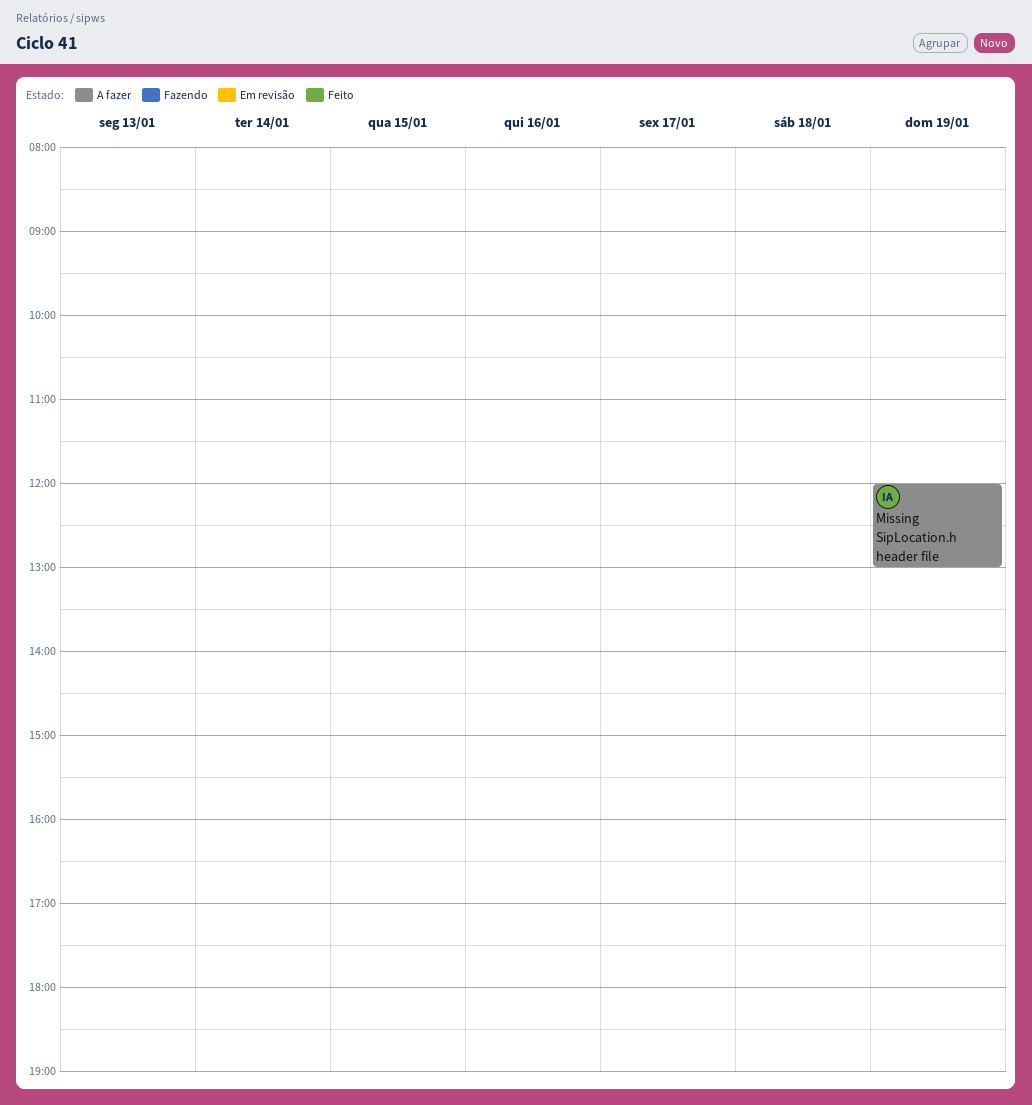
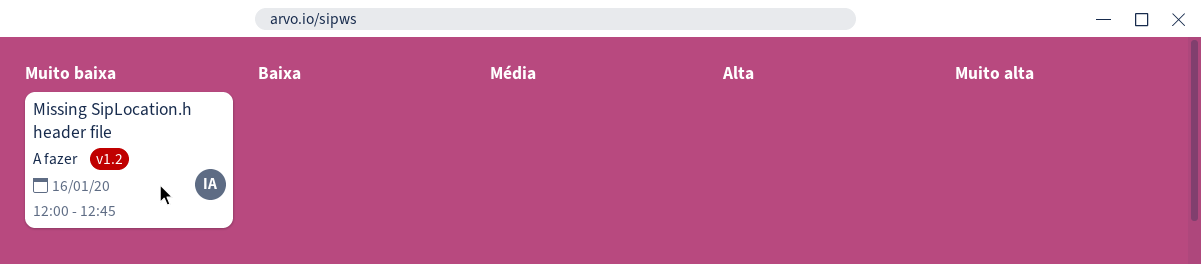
Missing SipLocation.h header file, day: Jan 19 -> Jan 16
Missing SipLocation.h header file, ends: 13:00 -> 12:45

